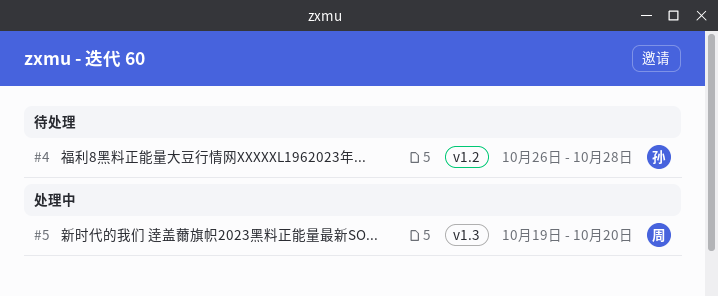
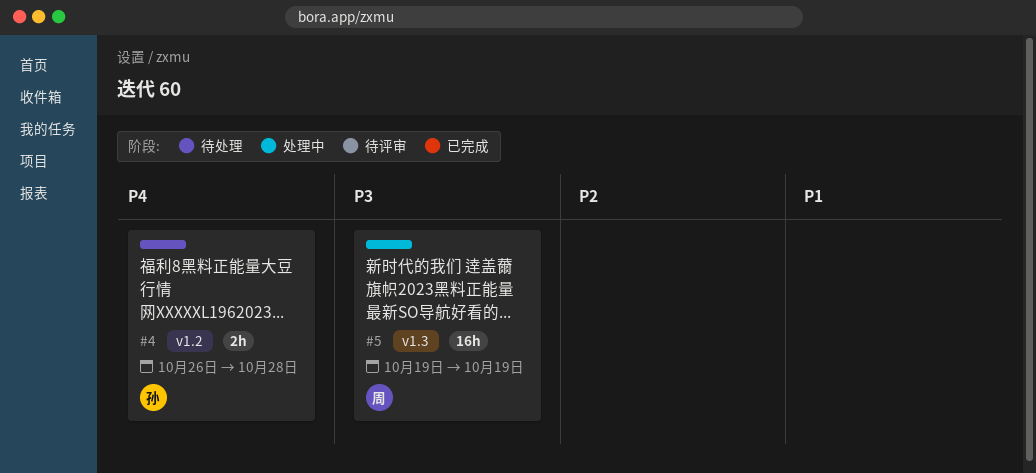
#5, due: Oct 20 -> Oct 19

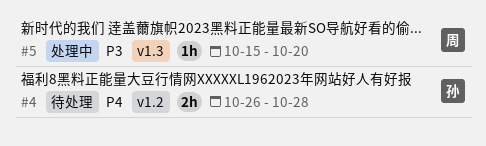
#5, estimate: 16h -> 1h
#5, start: Oct 19 -> Oct 15
#5, due: Oct 19 -> Oct 20

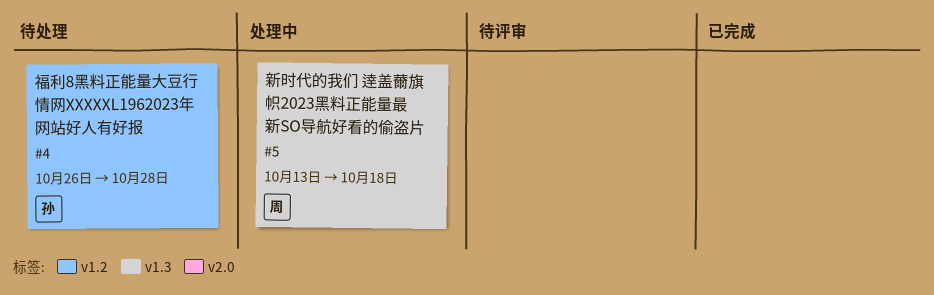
#5, start: Oct 15 -> Oct 13
#5, due: Oct 20 -> Oct 18

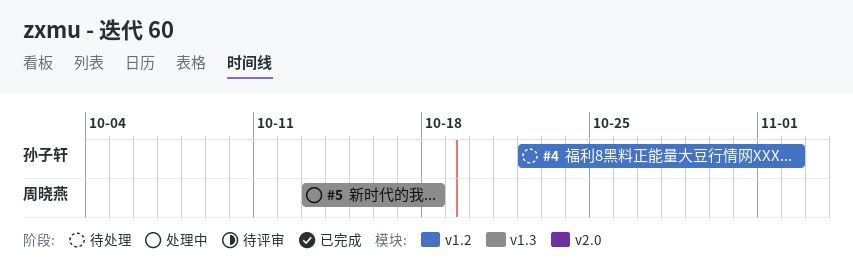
#4, start: Oct 26 -> Oct 22
#4, due: Oct 28 -> Nov 2

